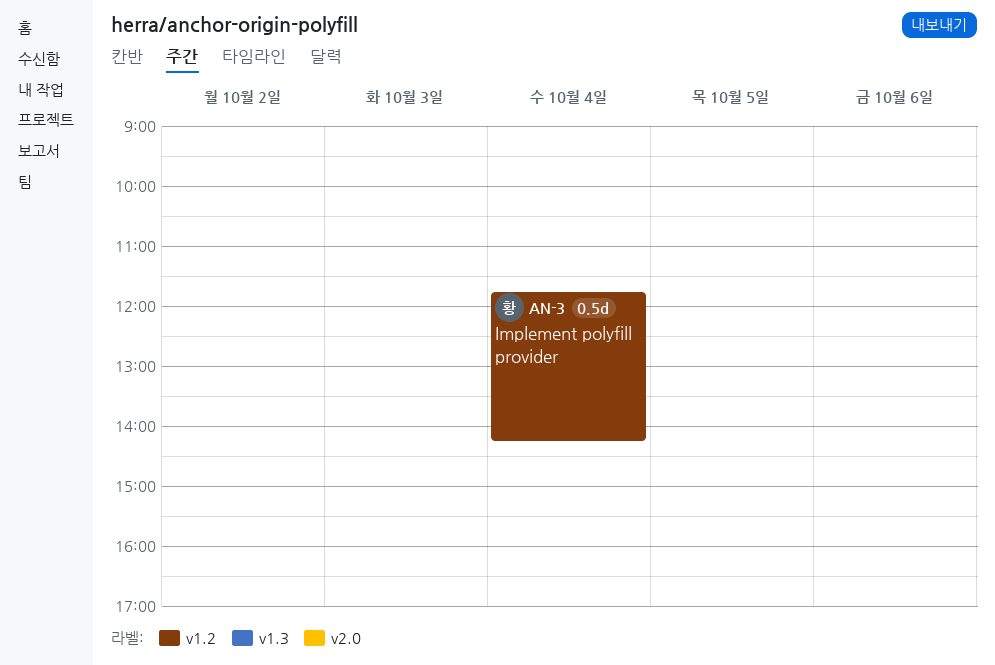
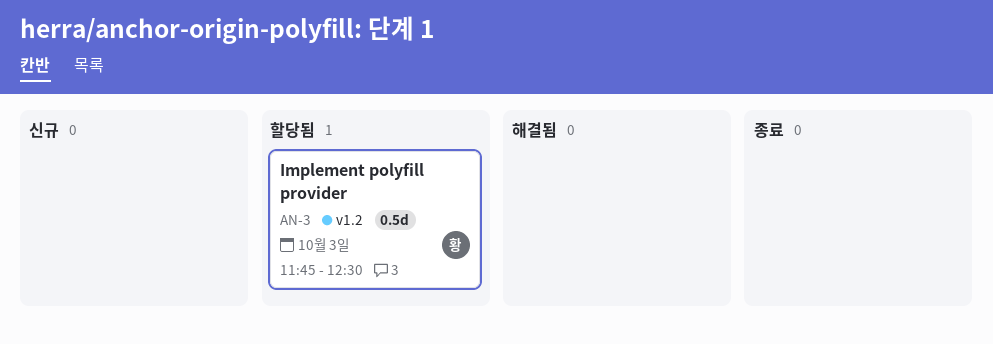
AN-3, day: Oct 4 -> Oct 3
AN-3, ends: 14:15 -> 12:30

